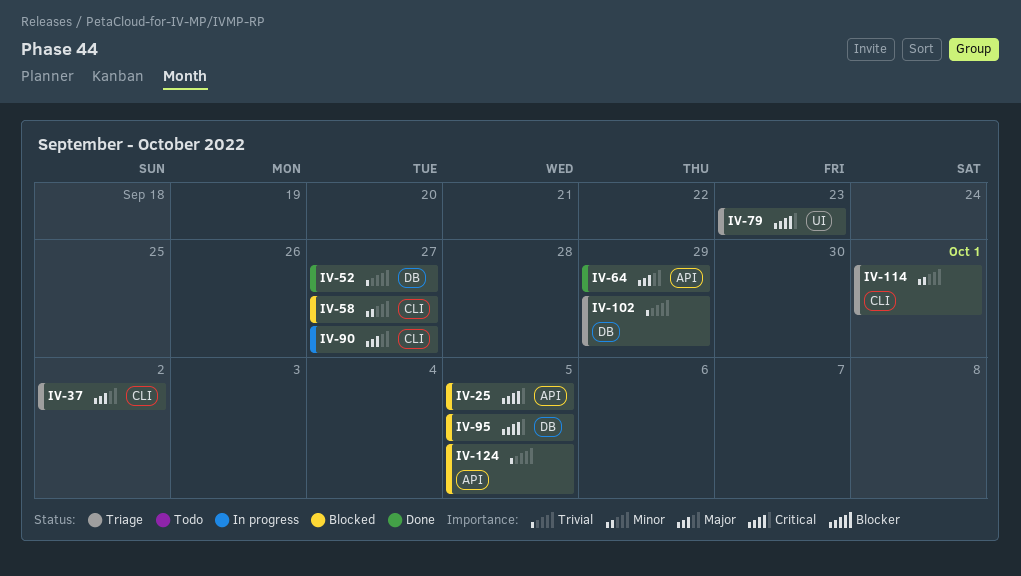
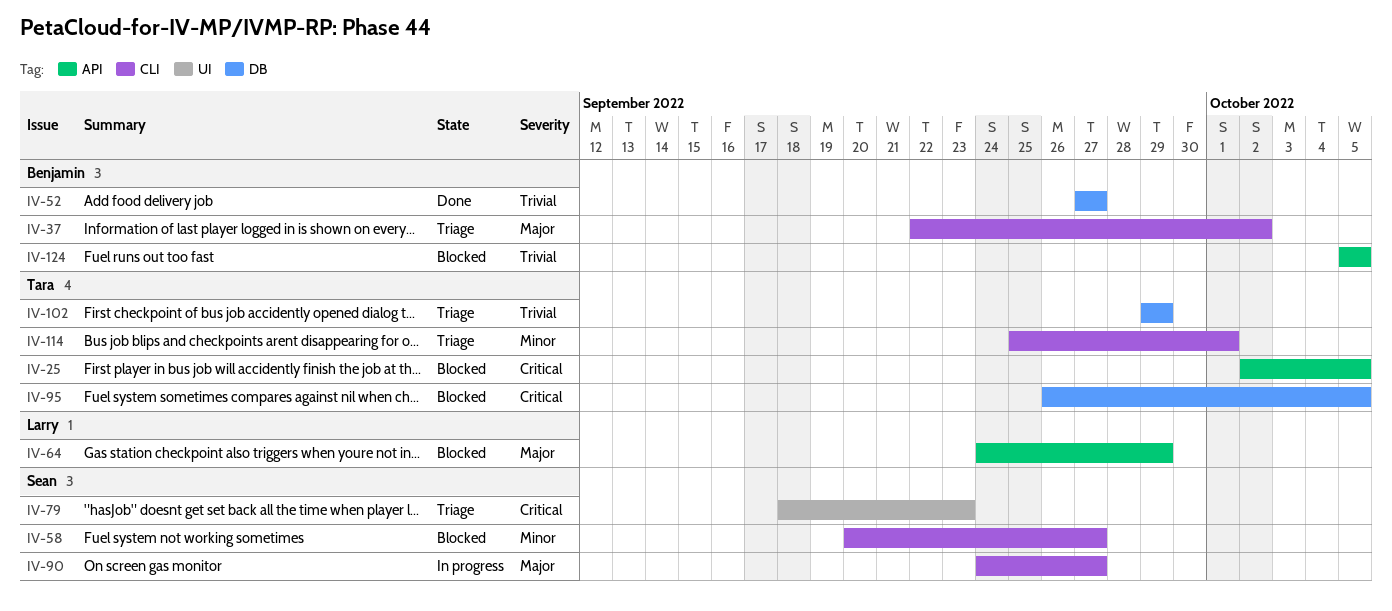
IV-64, status: Done -> Blocked

